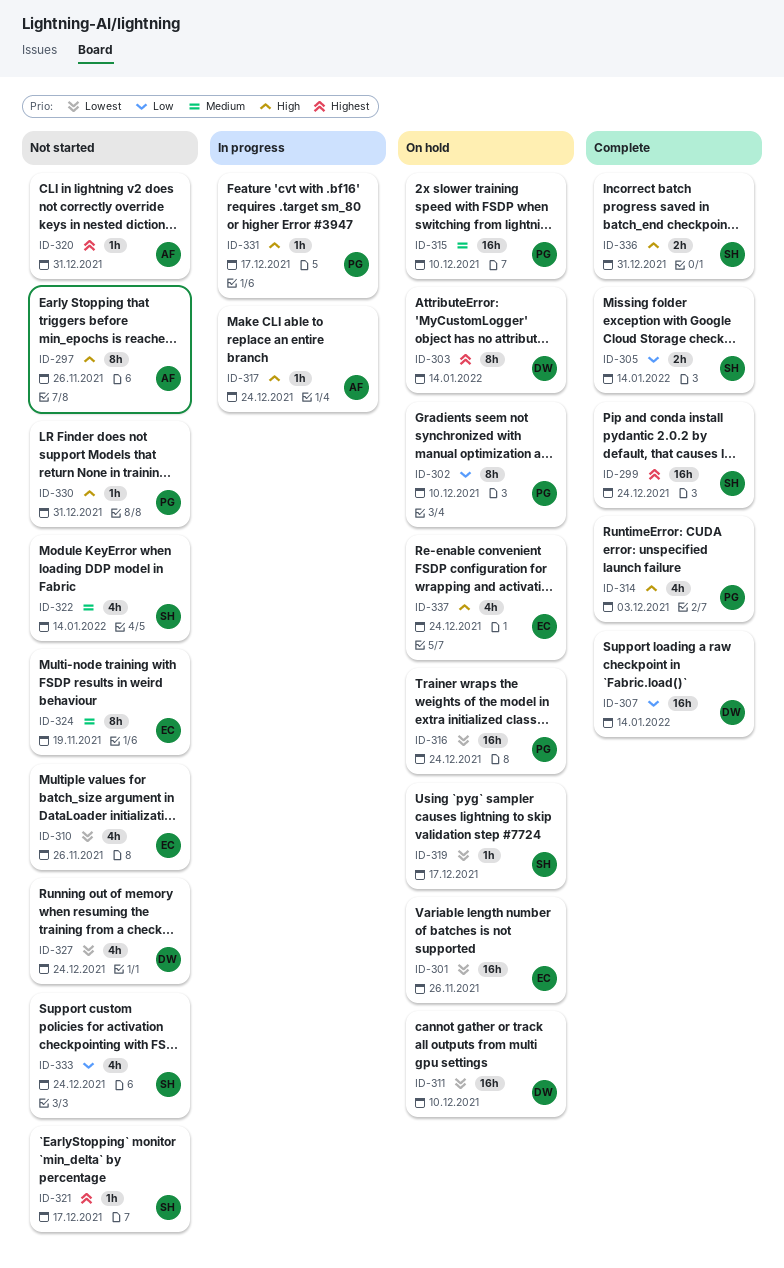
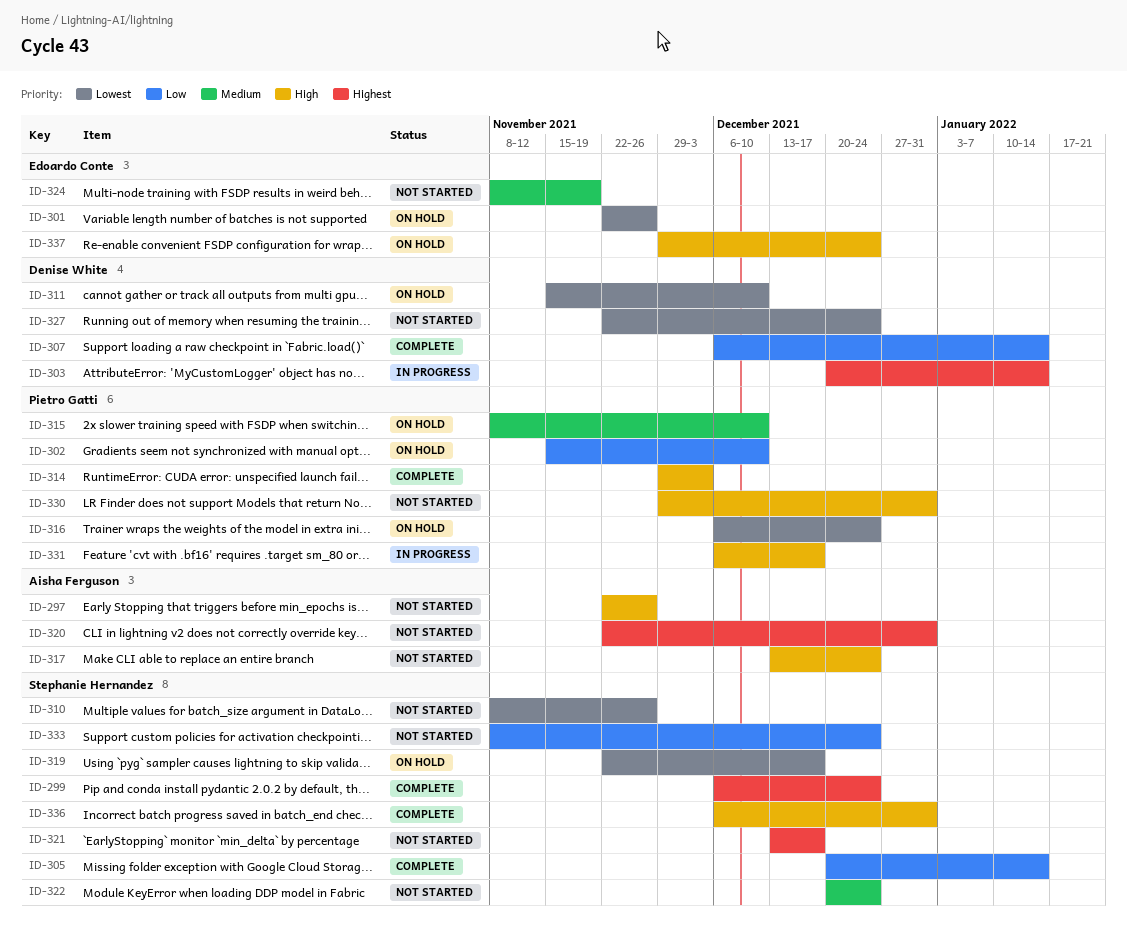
ID-303, status: On hold -> In progress
ID-310, owner: Edoardo Conte -> Stephanie Hernandez
ID-317, status: In progress -> Not started
ID-322, due: Jan 14 -> Dec 24

